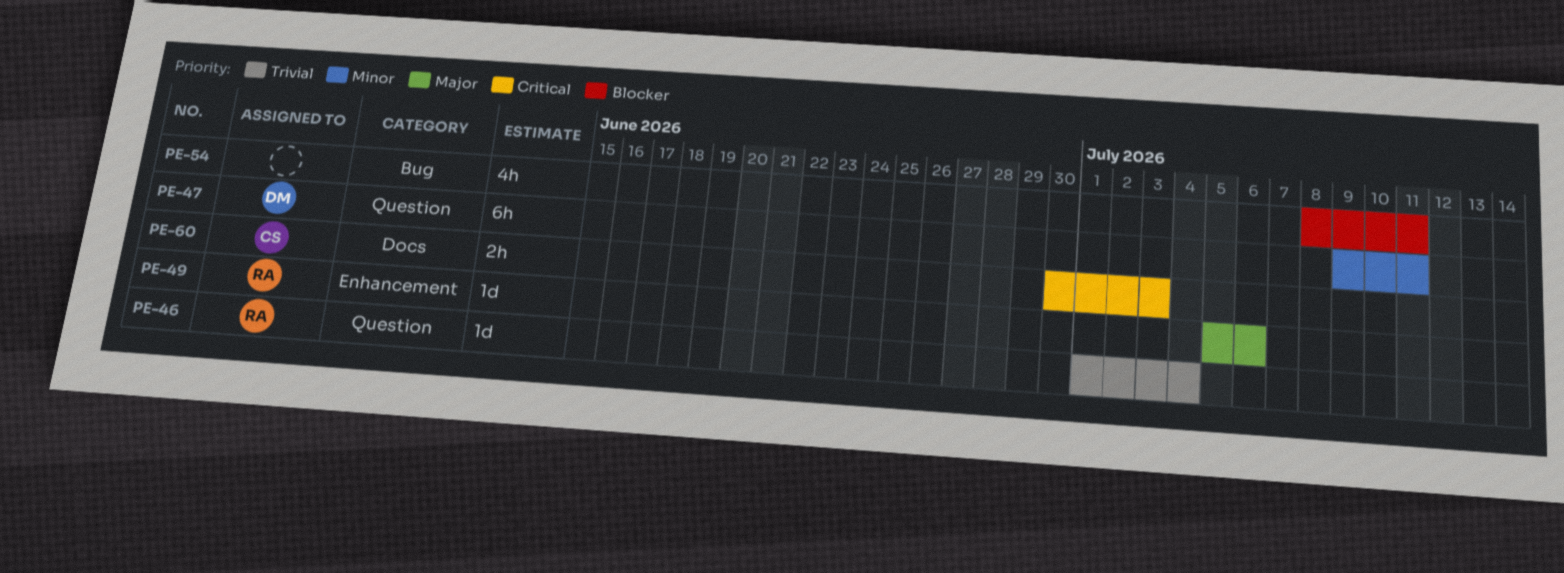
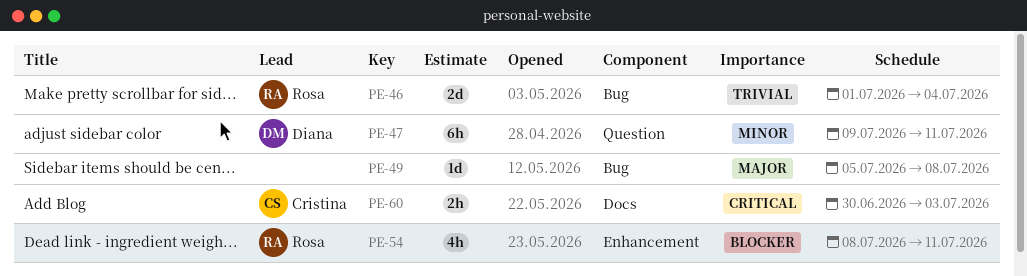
PE-46, label: Question -> Bug
PE-46, estimate: 1d -> 2d
PE-49, owner: Rosa -> none
PE-49, label: Enhancement -> Bug
PE-49, due: Jul 6 -> Jul 8
PE-54, owner: none -> Rosa
PE-54, label: Bug -> Enhancement

